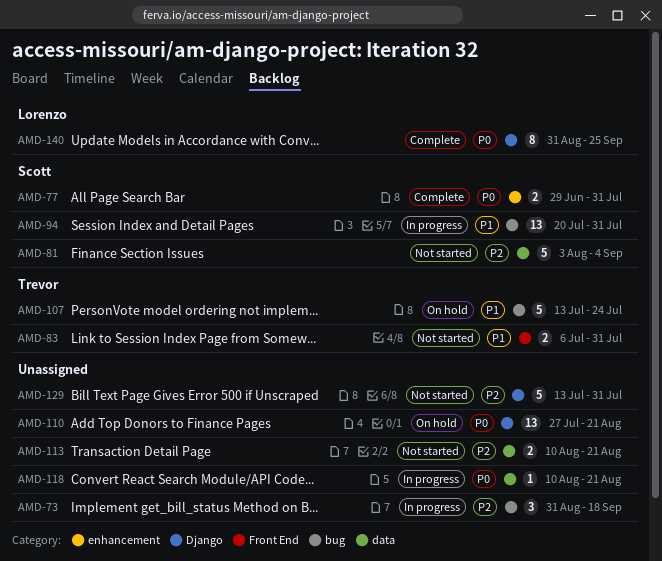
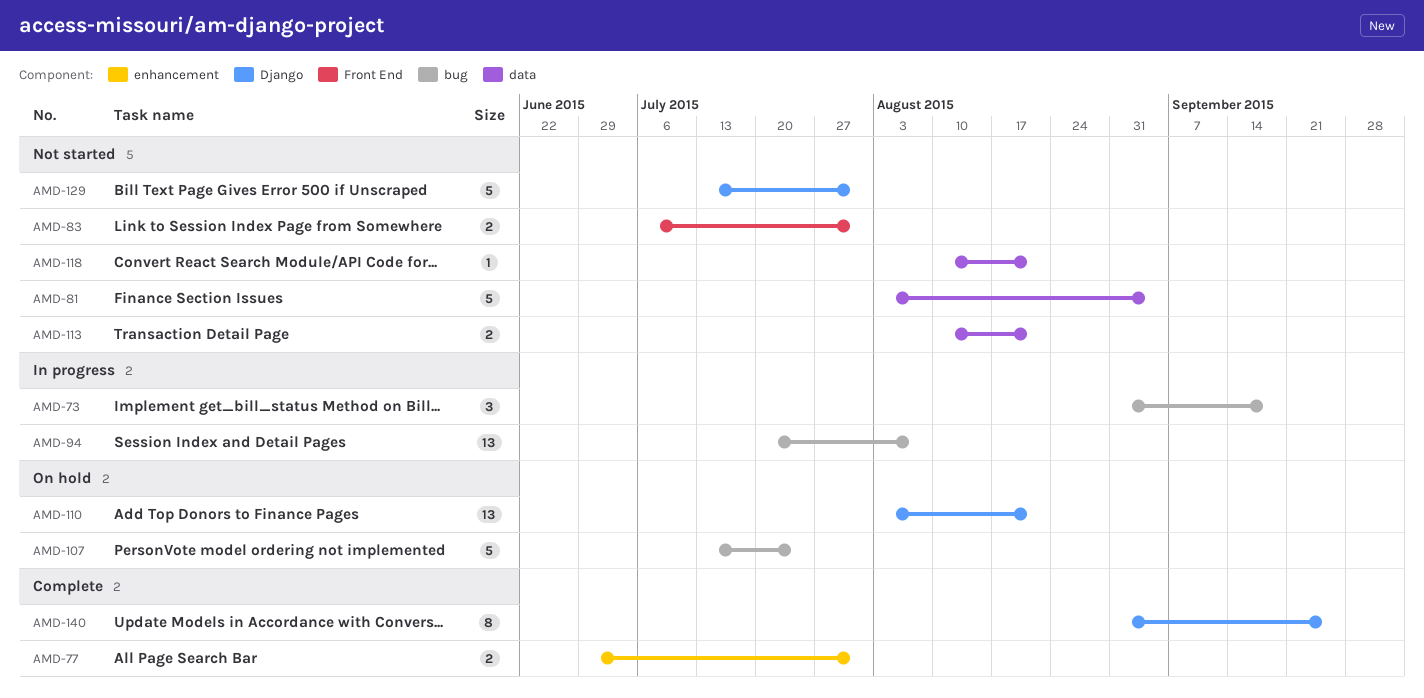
AMD-94, due: Jul 31 -> Aug 7
AMD-110, start: Jul 27 -> Aug 3
AMD-118, status: In progress -> Not started

